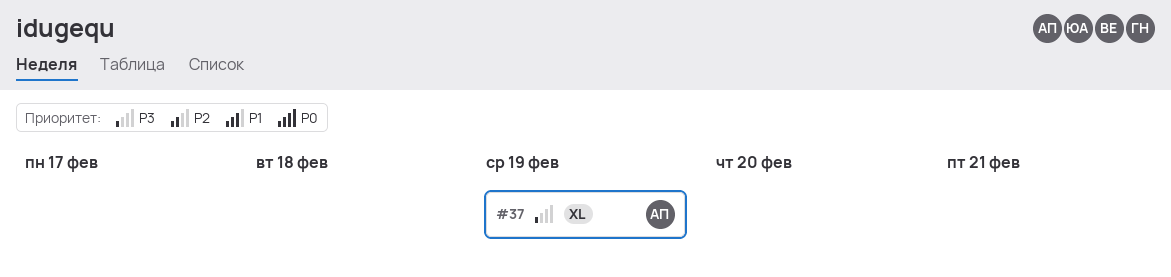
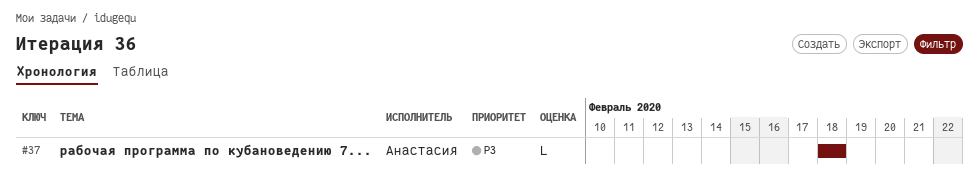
#37, estimate: XL -> L
#37, due: Feb 19 -> Feb 18

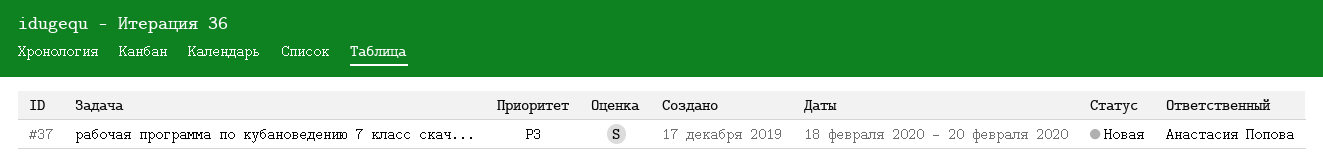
#37, estimate: L -> S
#37, due: Feb 18 -> Feb 20

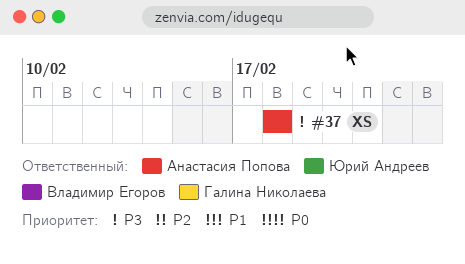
#37, estimate: S -> XS
#37, due: Feb 20 -> Feb 18

